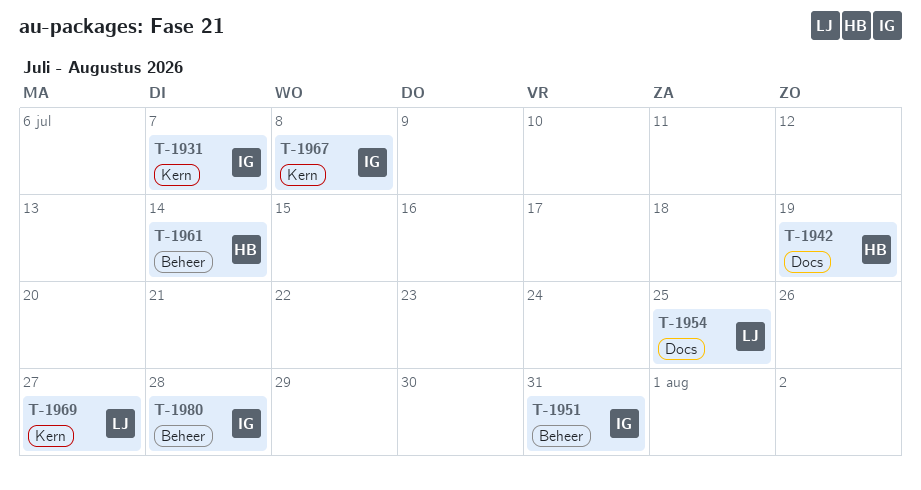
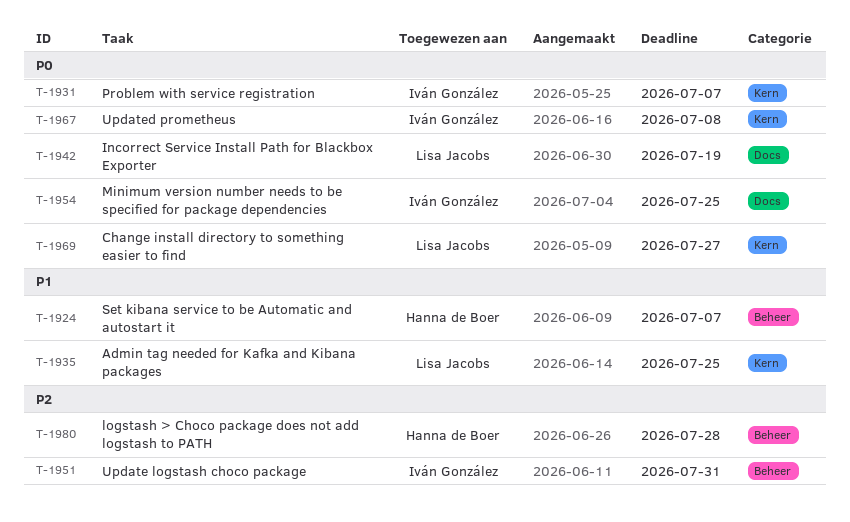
T-1924: none -> present
T-1935: none -> present
T-1942, owner: Hanna de Boer -> Lisa Jacobs
T-1954, owner: Lisa Jacobs -> Iván González
T-1961: present -> none
T-1980, owner: Iván González -> Hanna de Boer

